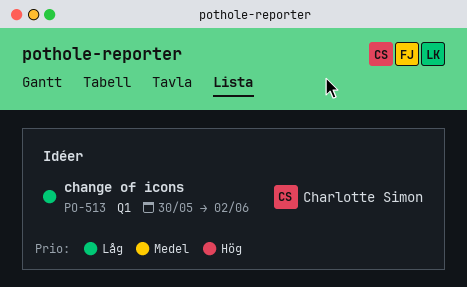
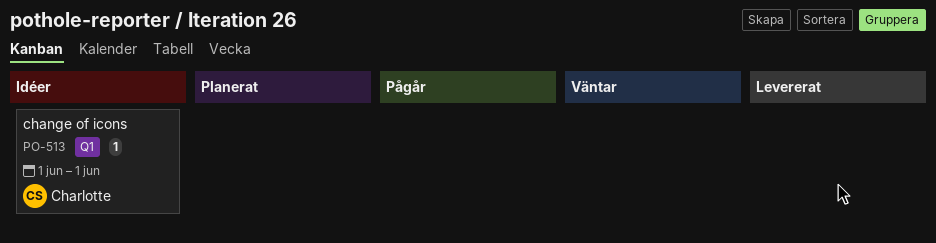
PO-513, start: May 30 -> Jun 1
PO-513, due: Jun 2 -> Jun 1

